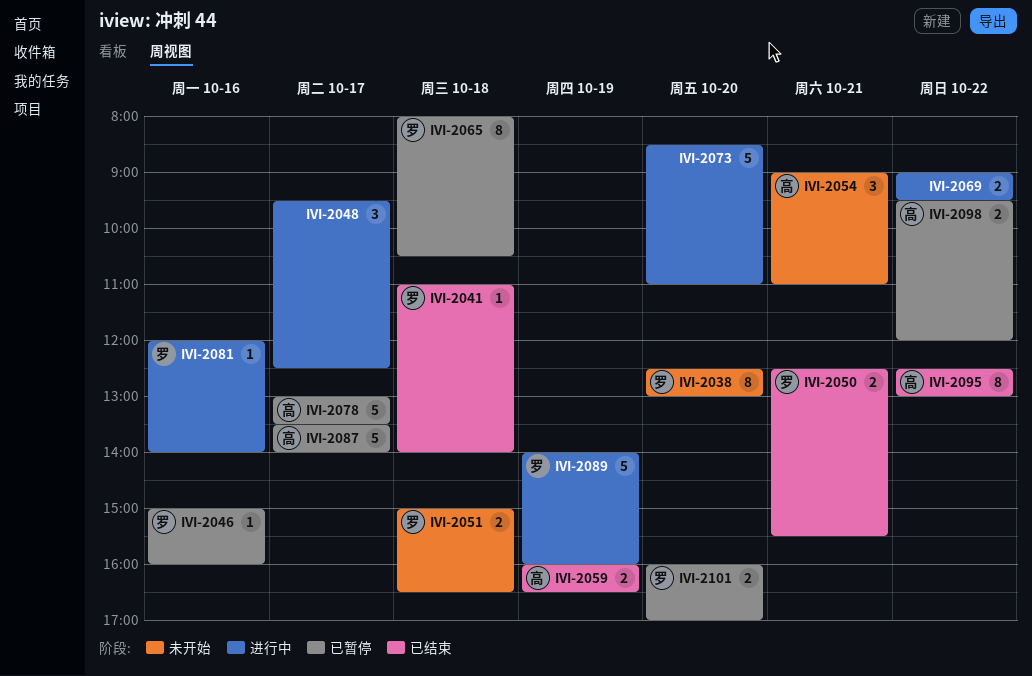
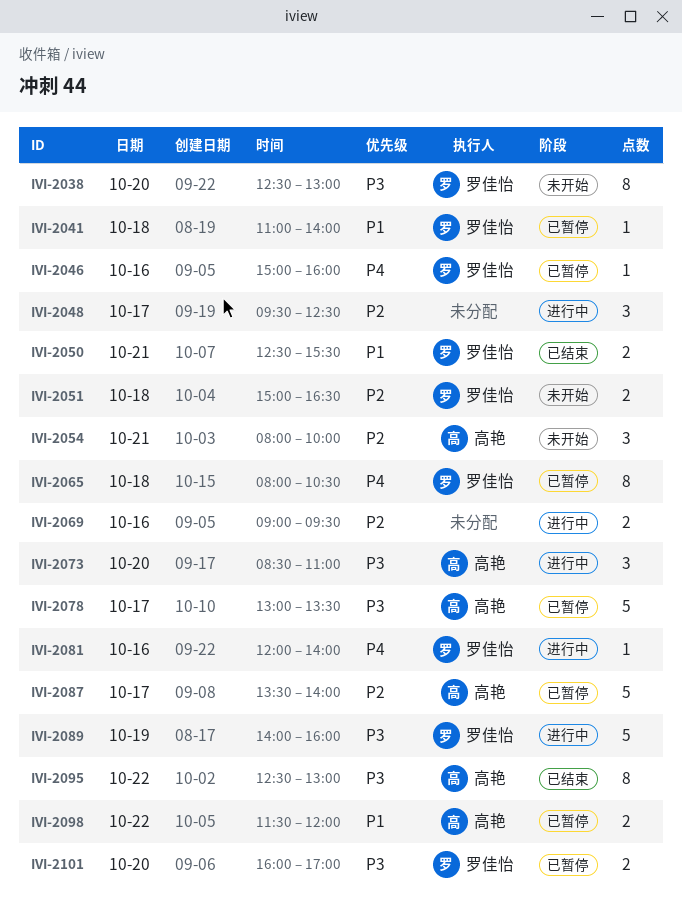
IVI-2041, status: 已结束 -> 已暂停
IVI-2054, begins: 09:00 -> 08:00
IVI-2054, ends: 11:00 -> 10:00
IVI-2059: present -> none
IVI-2069, day: Oct 22 -> Oct 16
IVI-2073, owner: none -> 高艳
IVI-2073, estimate: 5 -> 3
IVI-2098, begins: 09:30 -> 11:30

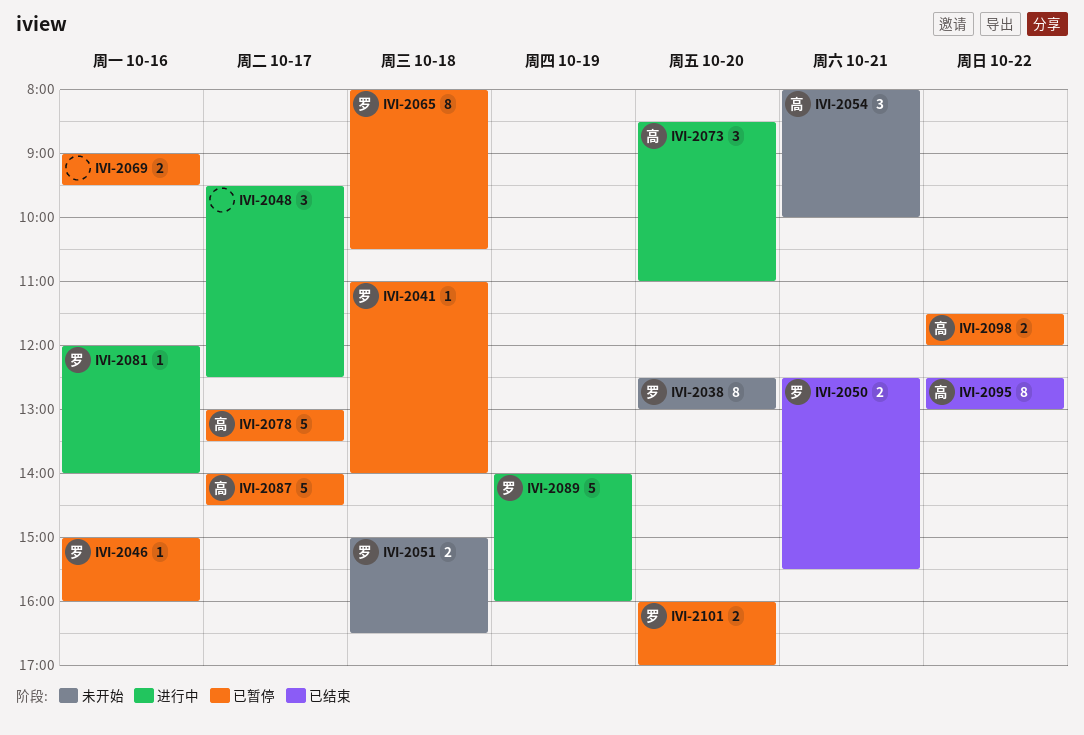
IVI-2069, status: 进行中 -> 已暂停
IVI-2087, begins: 13:30 -> 14:00
IVI-2087, ends: 14:00 -> 14:30

